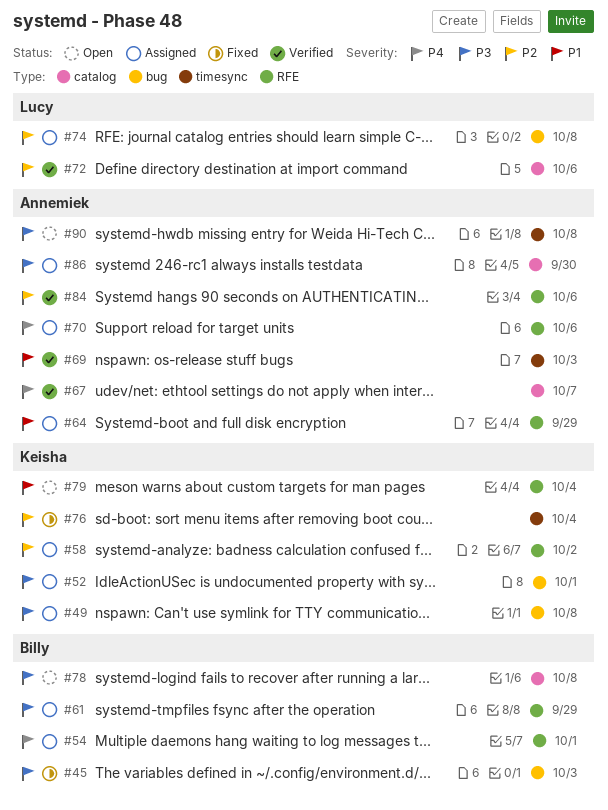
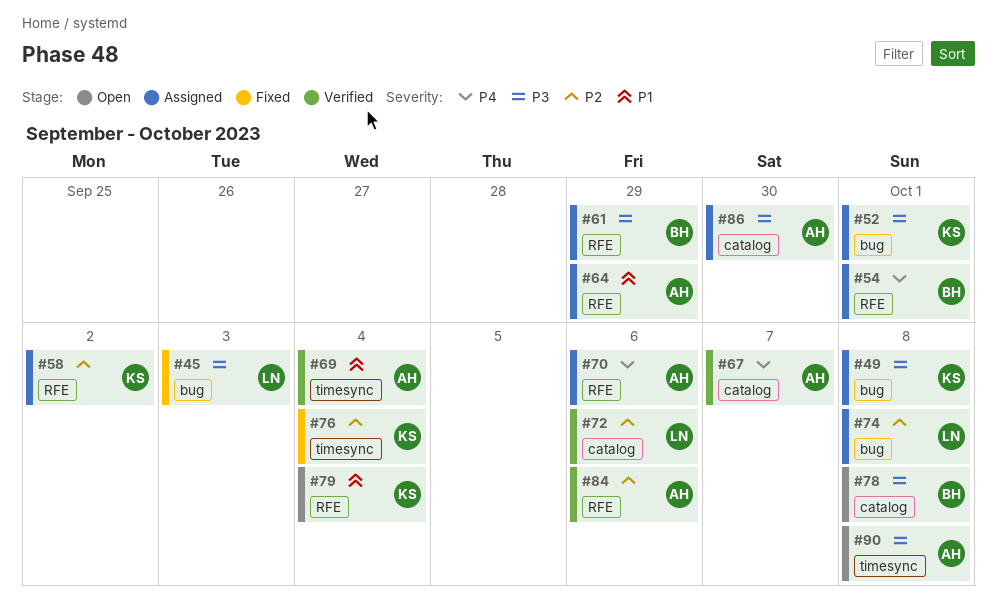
#45, owner: Billy -> Lucy
#69, due: Oct 3 -> Oct 4

